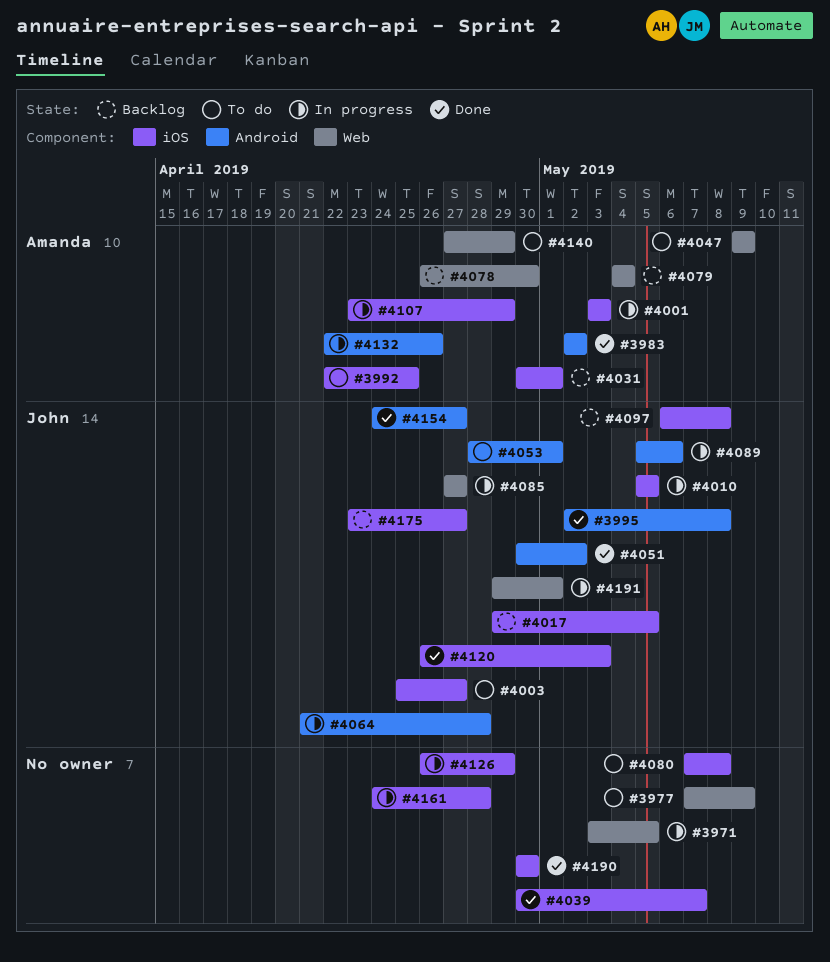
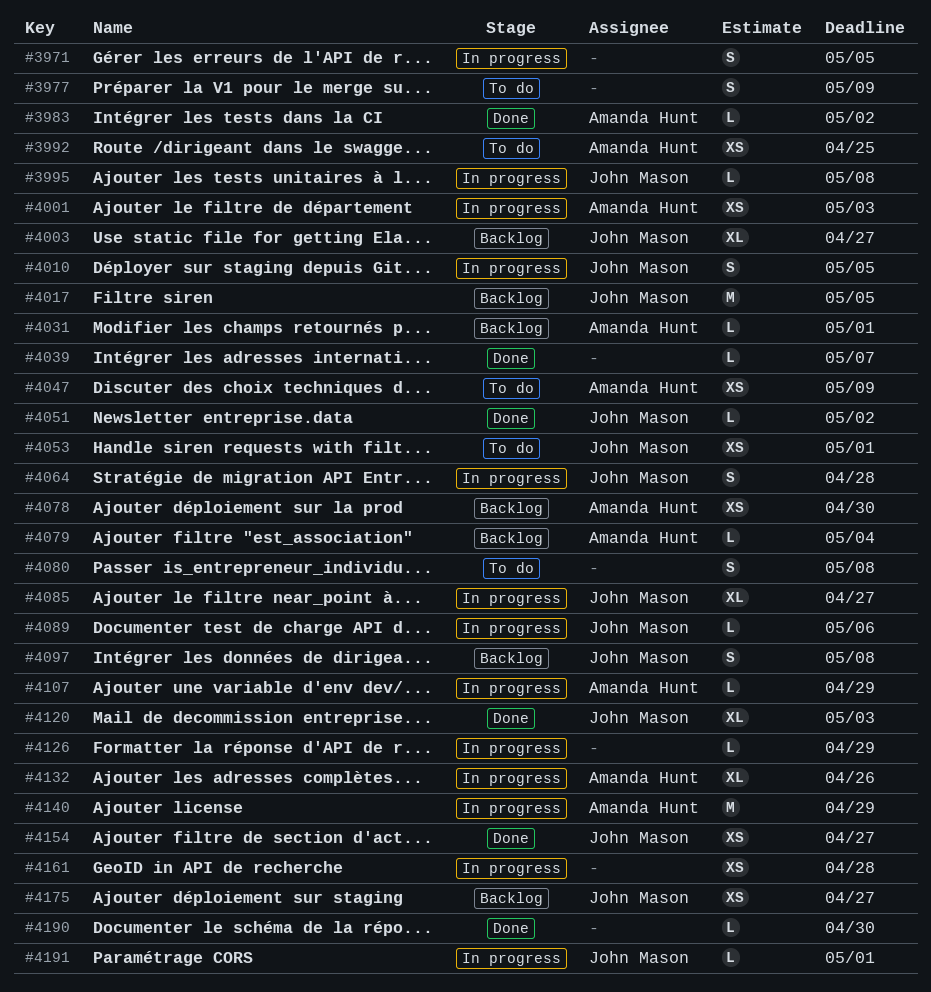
#3995, status: Done -> In progress
#4003, status: To do -> Backlog
#4140, status: To do -> In progress

